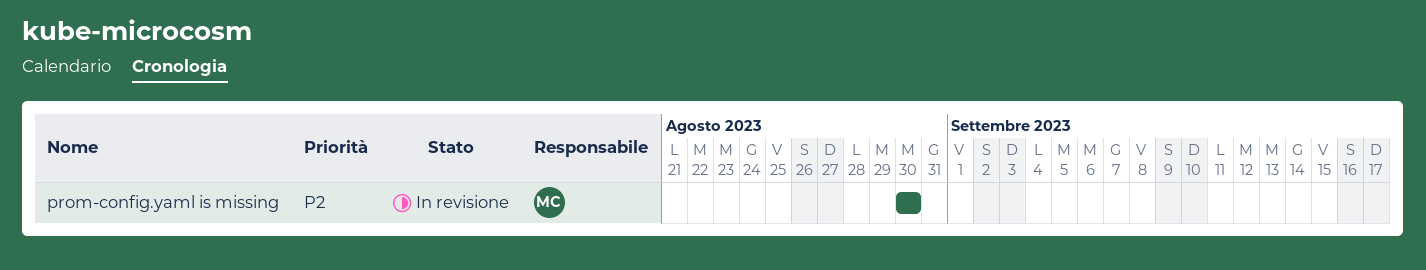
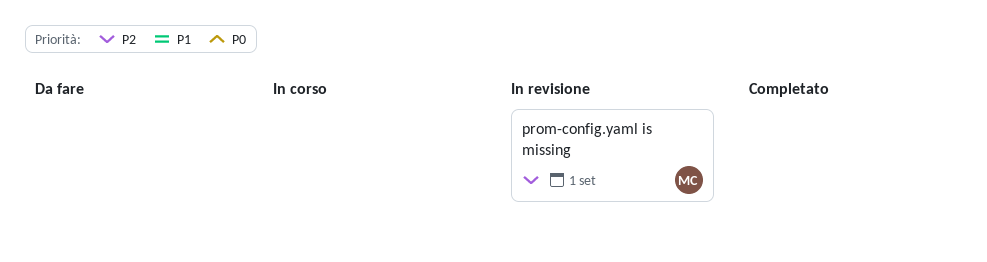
prom-config.yaml is missing, due: Aug 30 -> Sep 1

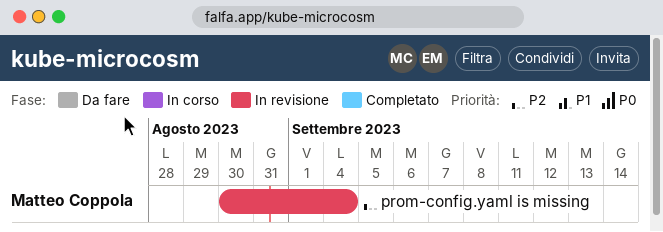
prom-config.yaml is missing, due: Sep 1 -> Sep 4

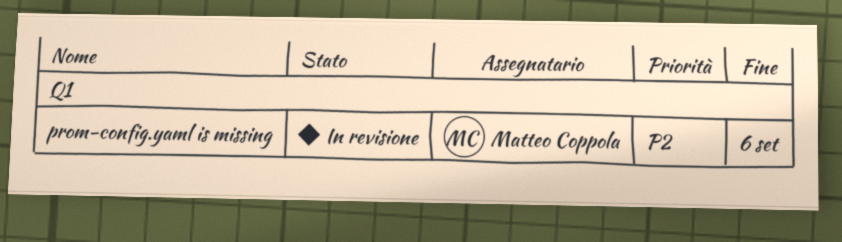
prom-config.yaml is missing, due: Sep 4 -> Sep 6

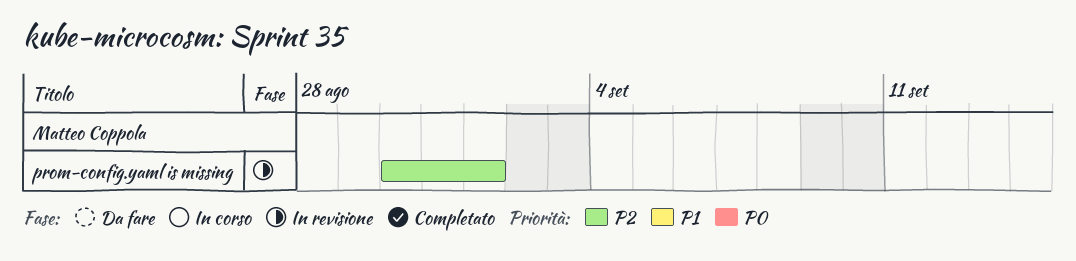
prom-config.yaml is missing, due: Sep 6 -> Sep 1

